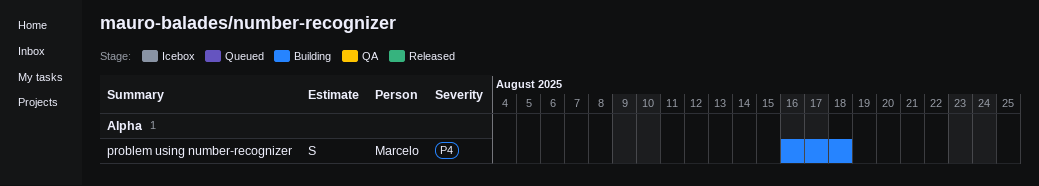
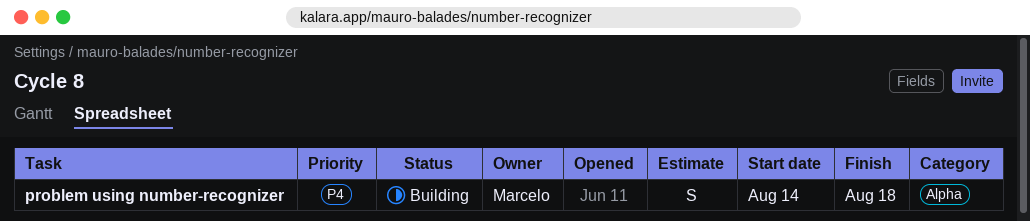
problem using number-recognizer, start: Aug 16 -> Aug 14

